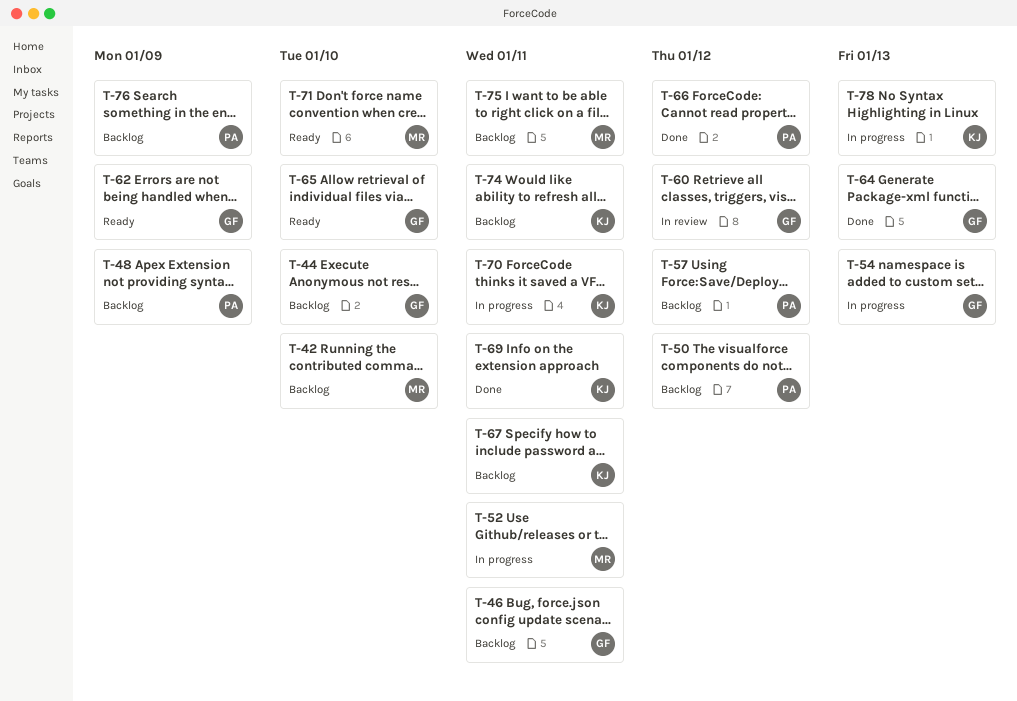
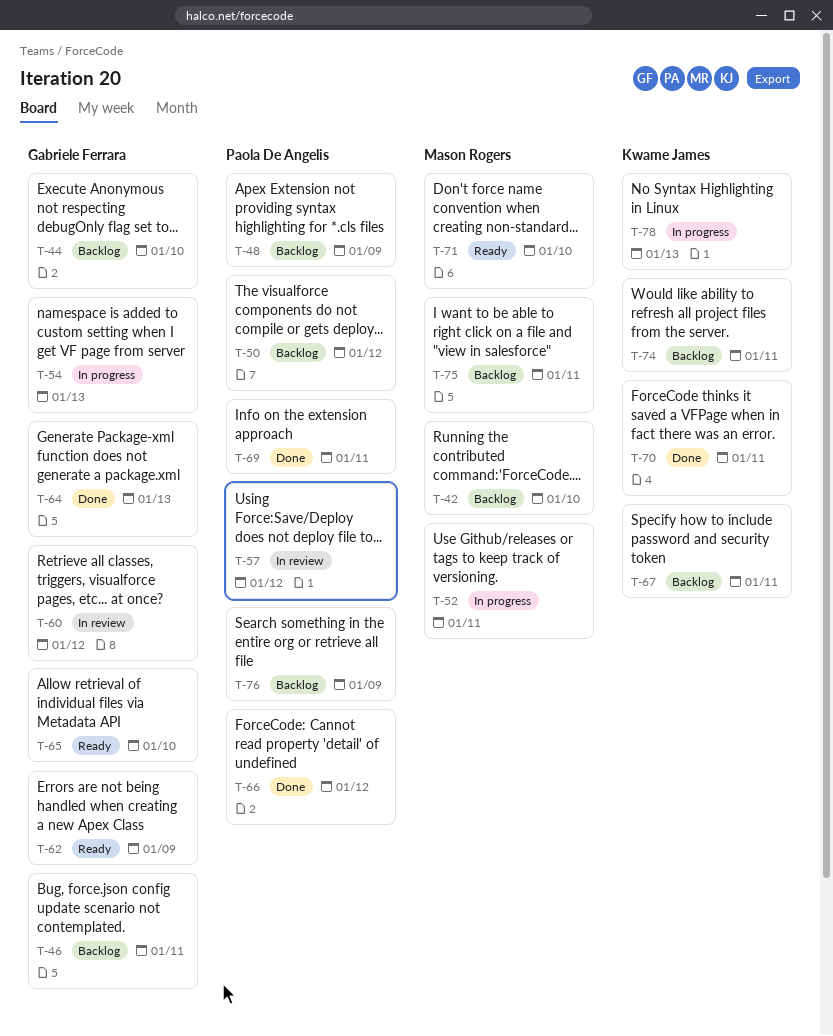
T-57, status: Backlog -> In review
T-69, owner: Kwame James -> Paola De Angelis
T-70, status: In progress -> Done

